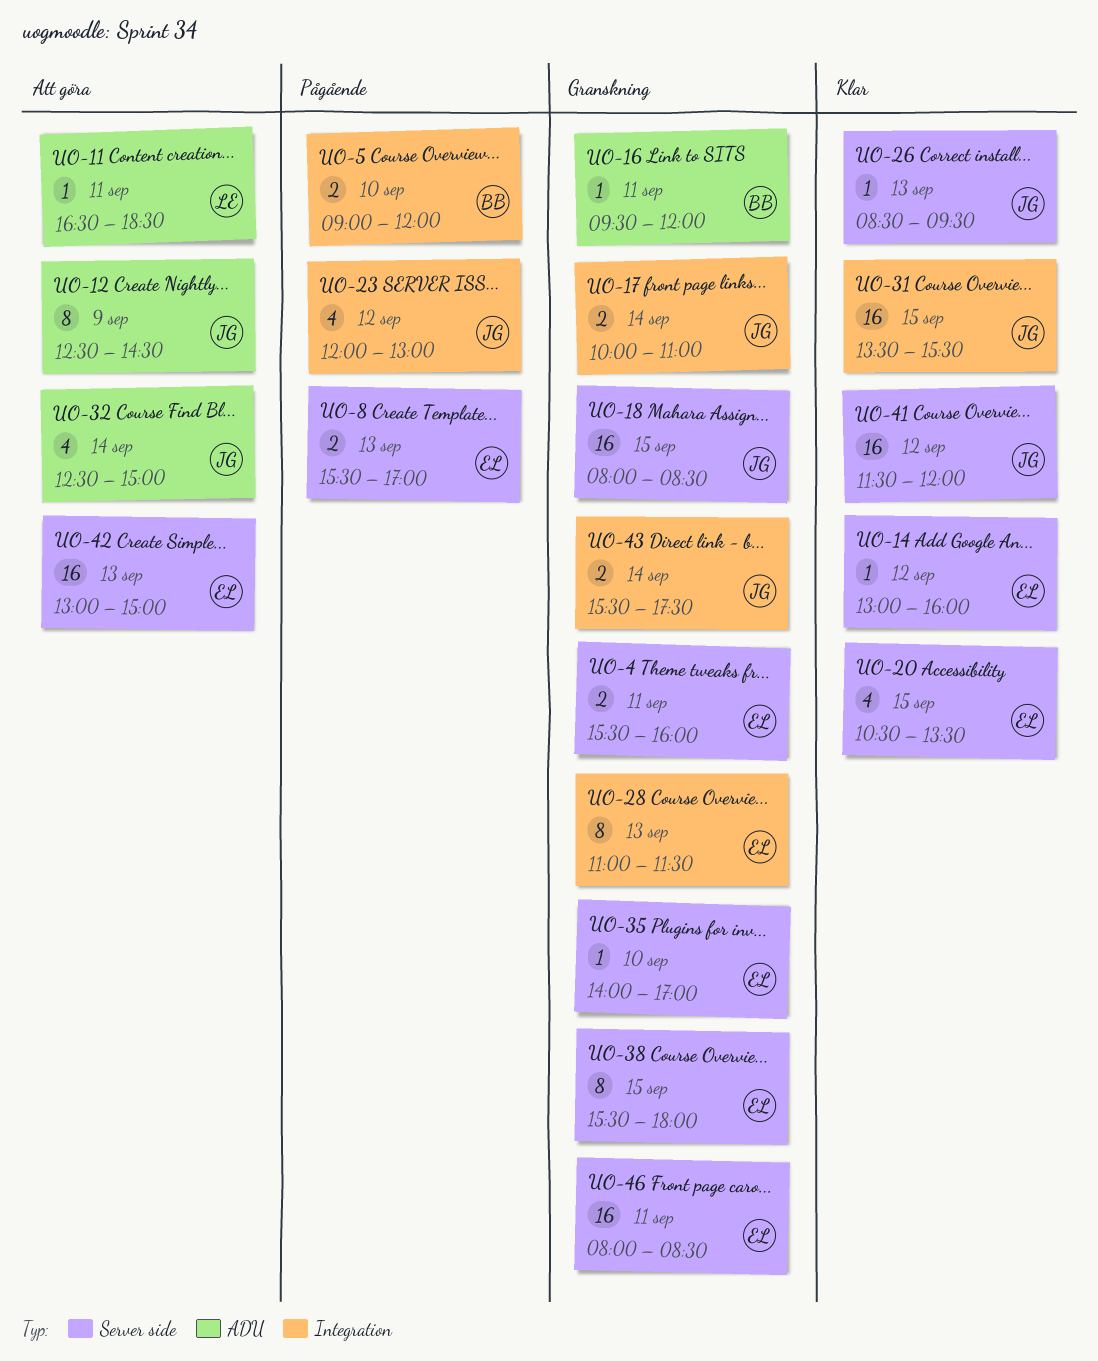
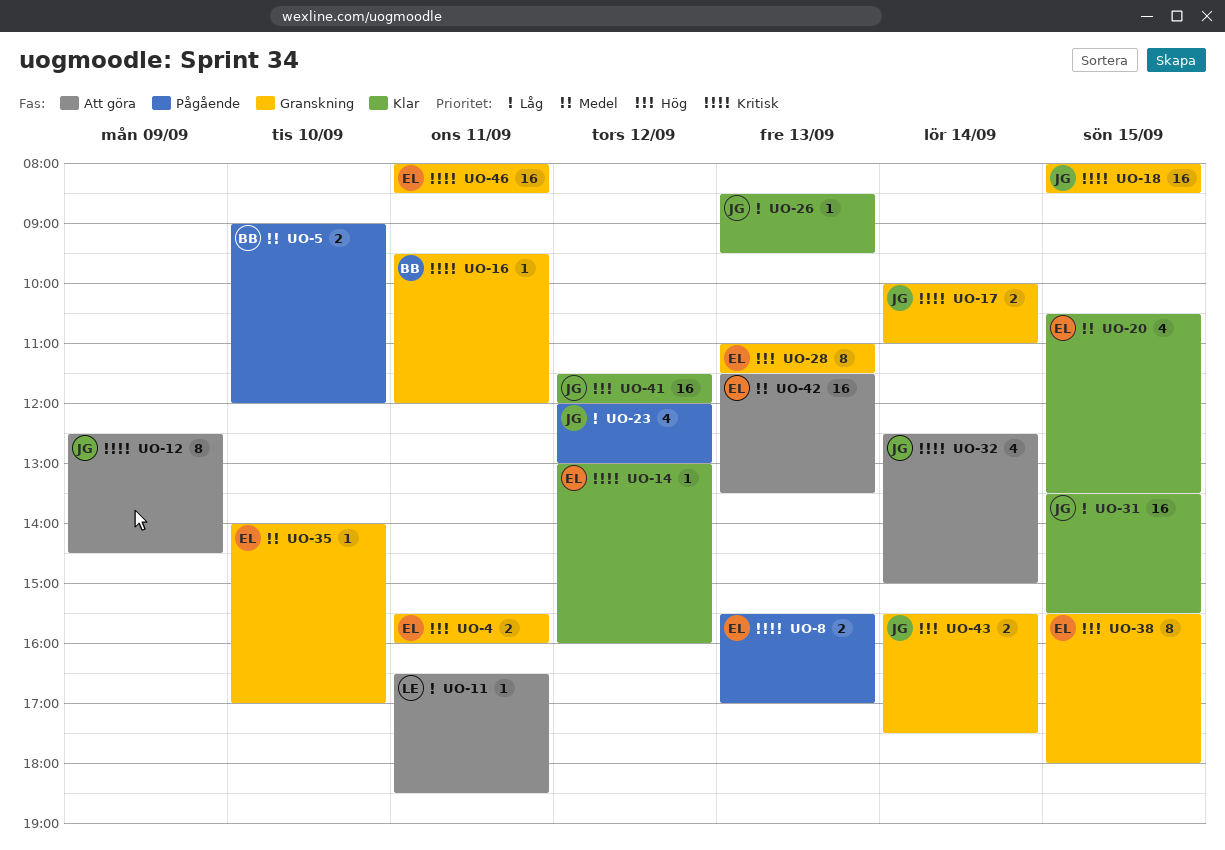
UO-42, begins: 13:00 -> 11:30
UO-42, ends: 15:00 -> 13:30

